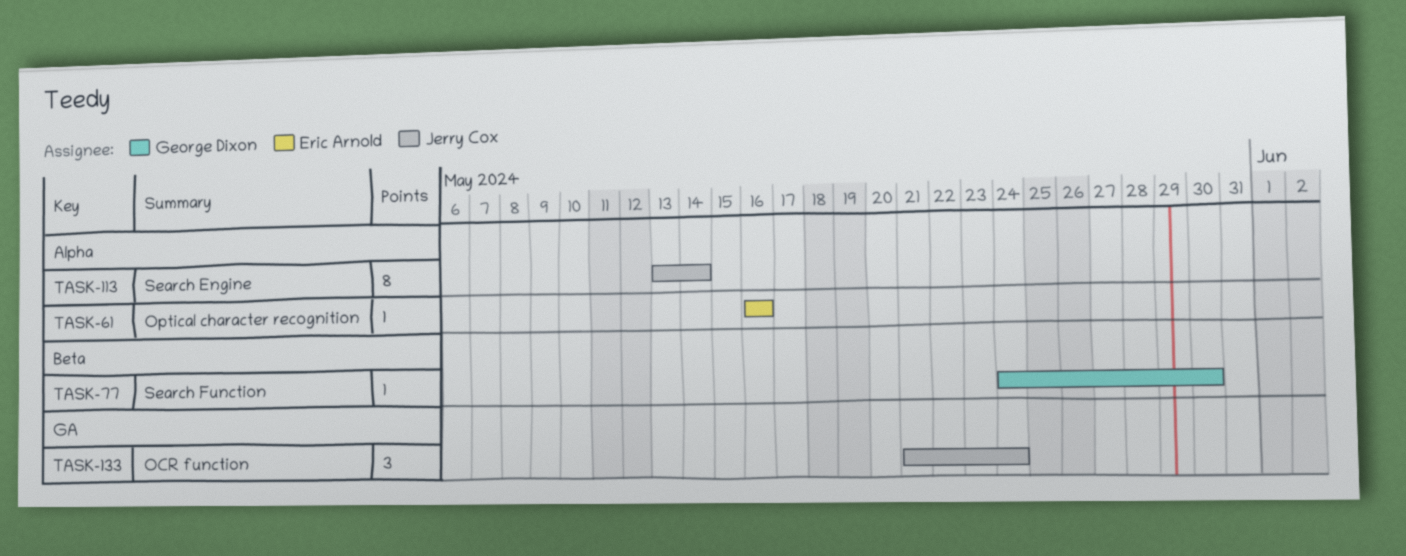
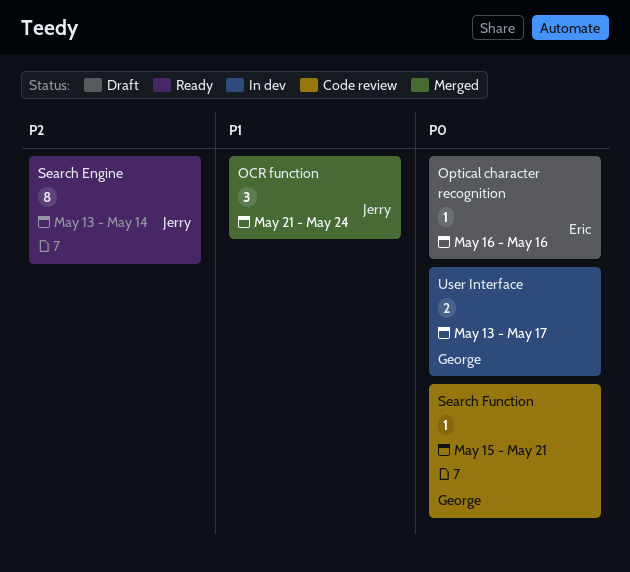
Search Function, start: May 24 -> May 15
Search Function, due: May 30 -> May 21
User Interface: none -> present

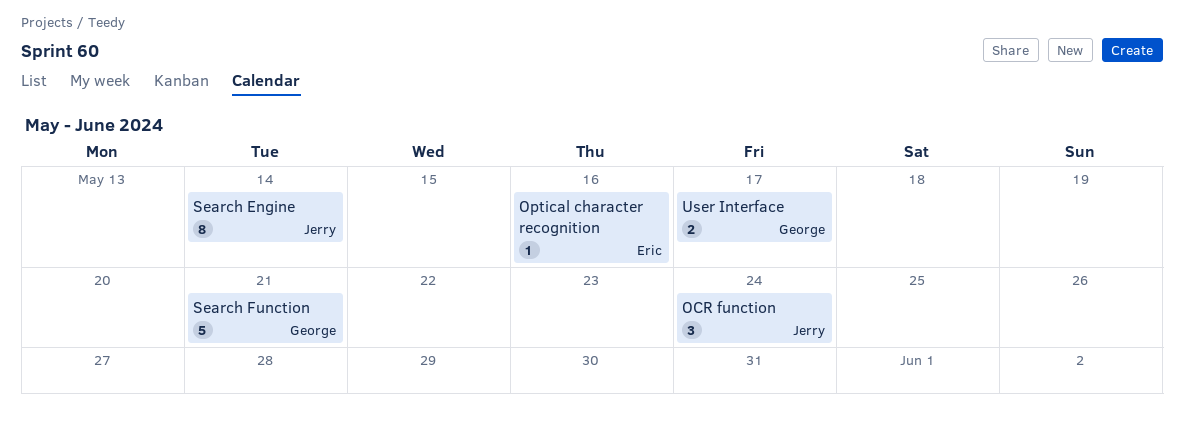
Search Function, estimate: 1 -> 5

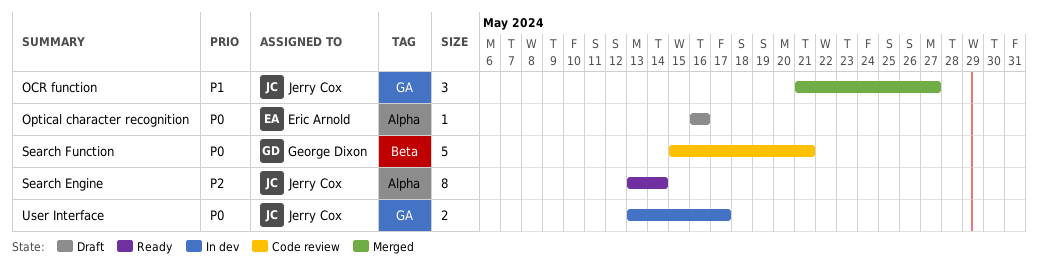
OCR function, due: May 24 -> May 27
User Interface, owner: George Dixon -> Jerry Cox

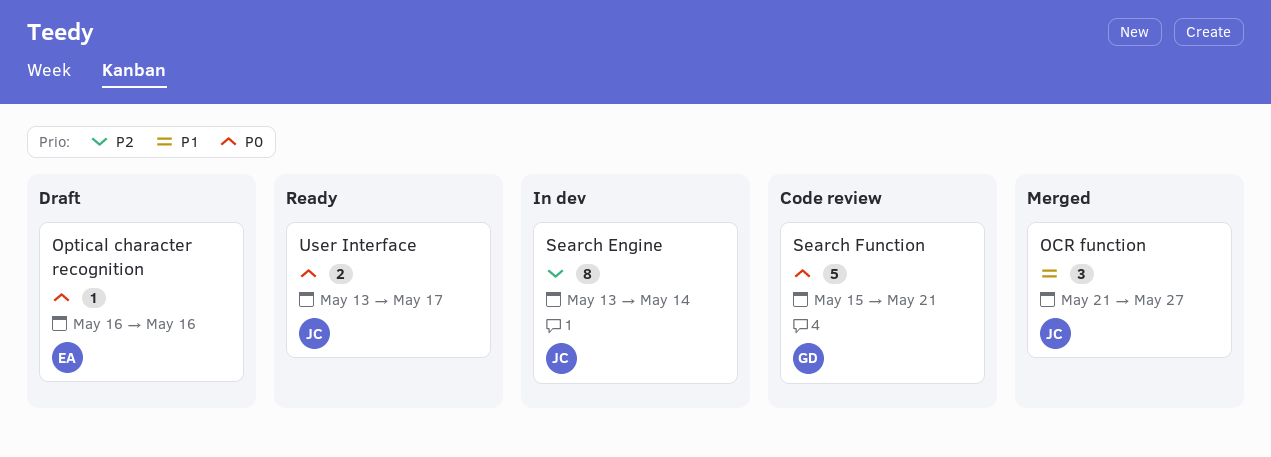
Search Engine, status: Ready -> In dev
User Interface, status: In dev -> Ready

